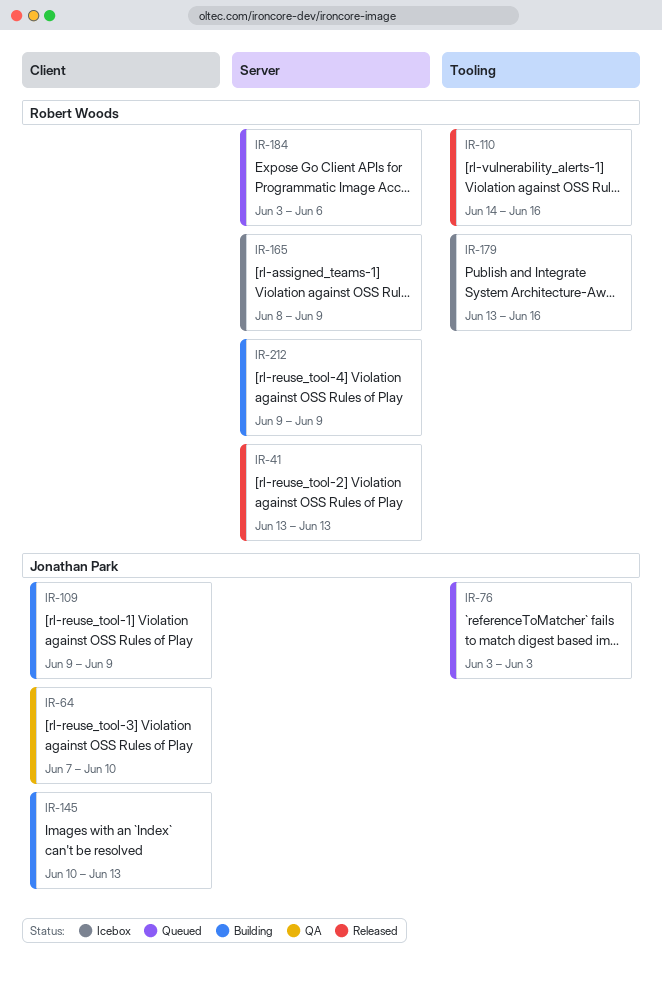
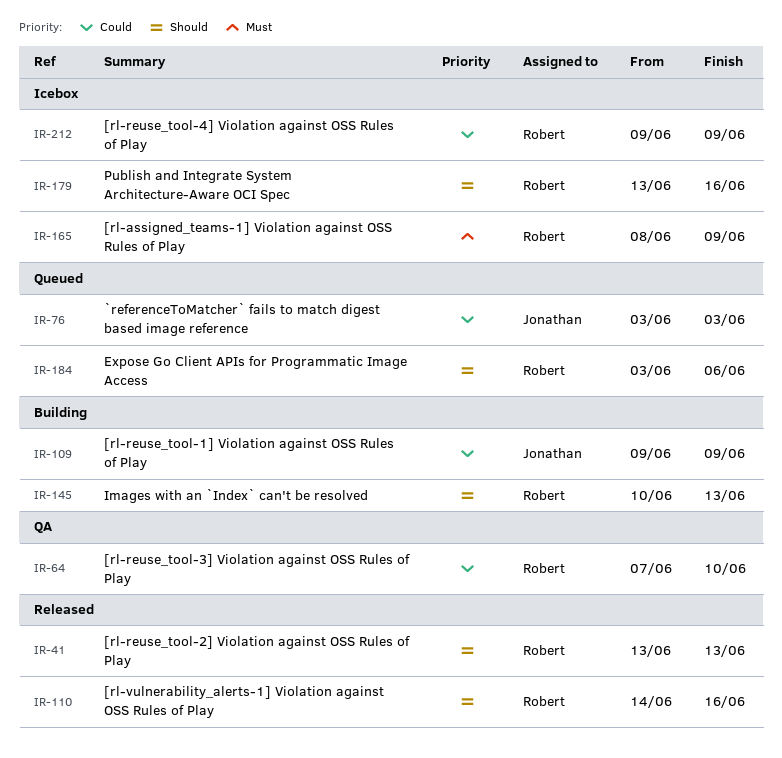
IR-64, owner: Jonathan Park -> Robert Woods
IR-145, owner: Jonathan Park -> Robert Woods
IR-212, status: Building -> Icebox

